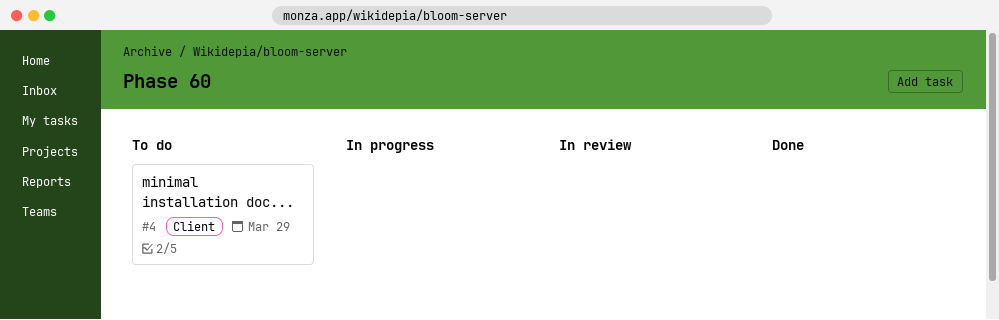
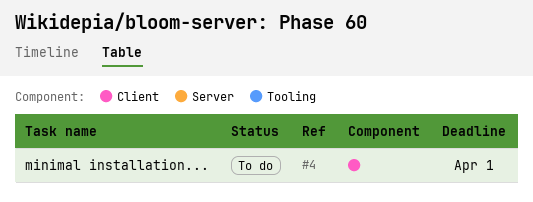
#4, due: Mar 29 -> Apr 1

